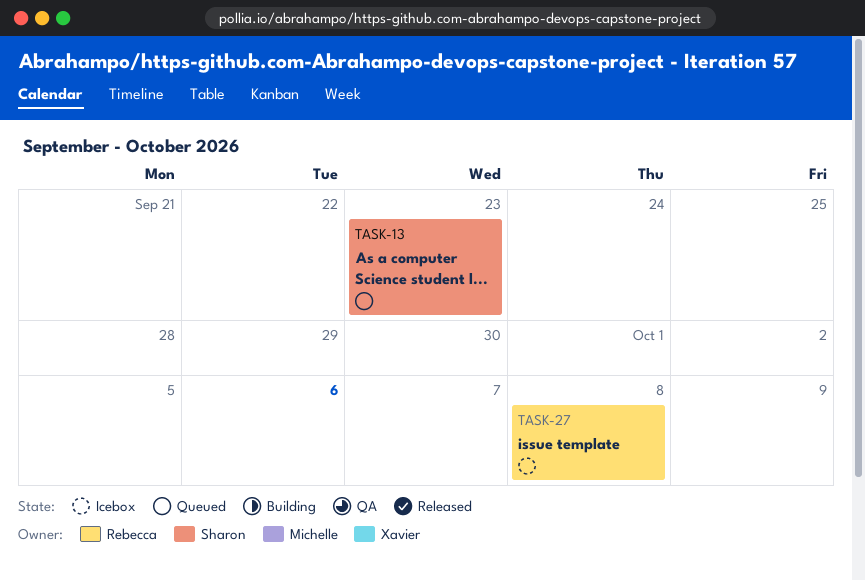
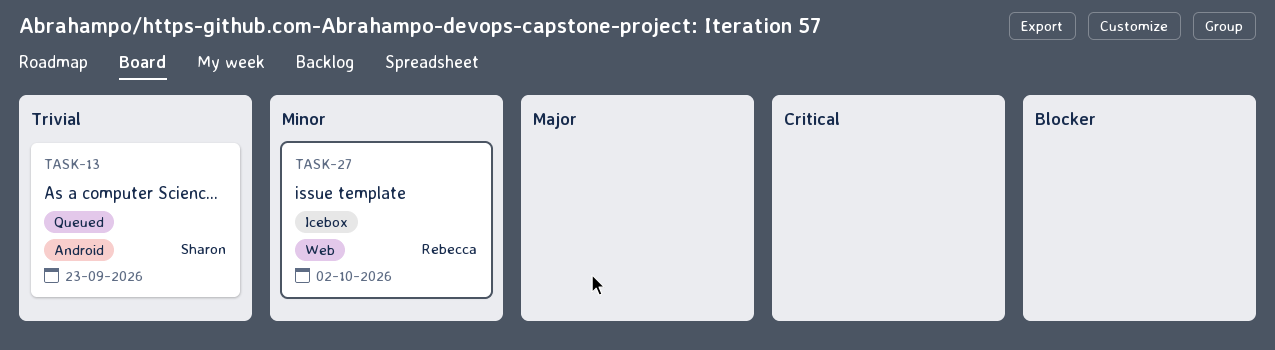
TASK-27, due: Oct 8 -> Oct 2

